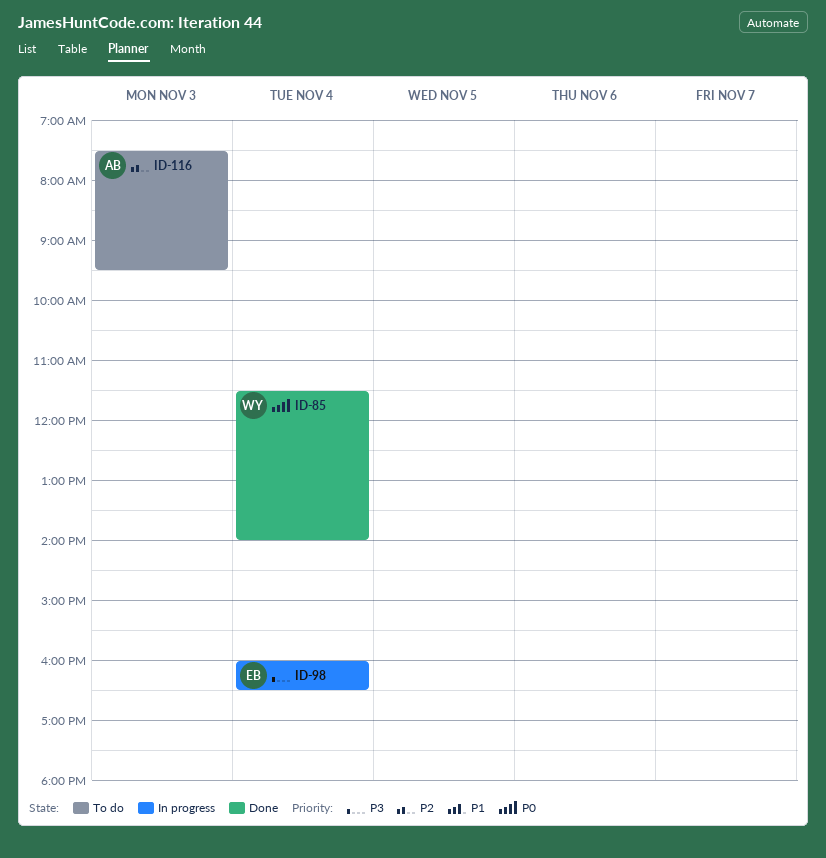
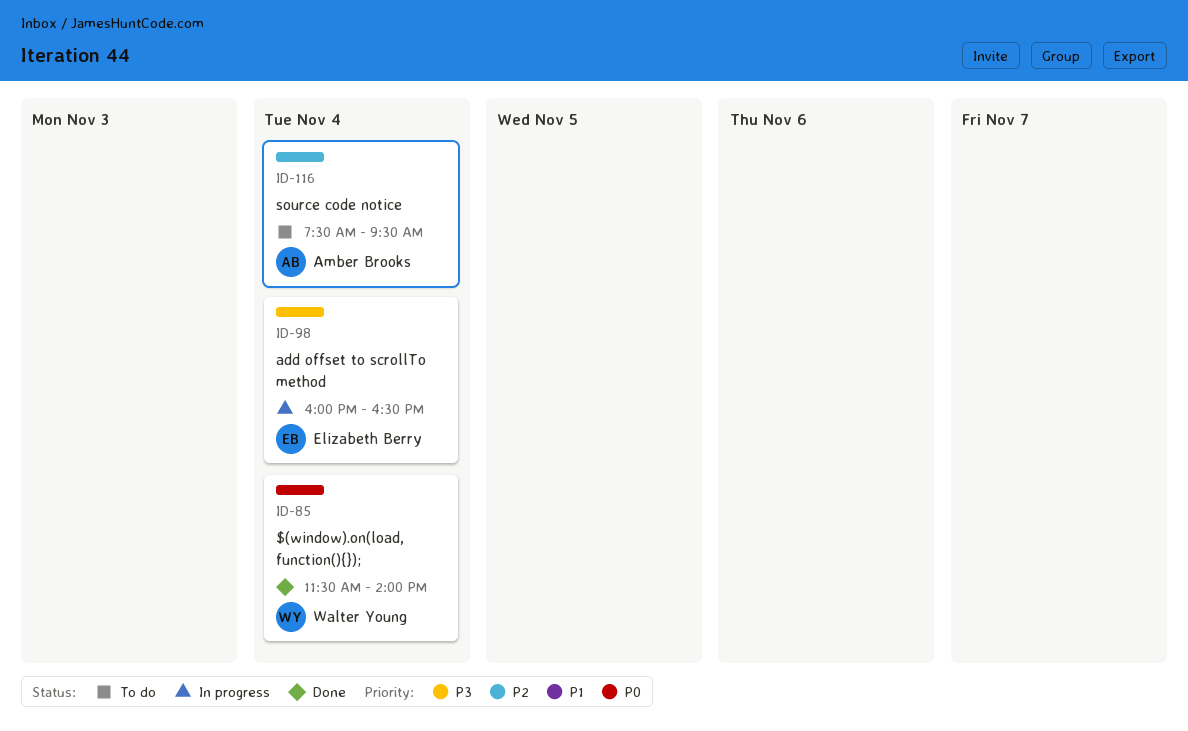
ID-116, day: Nov 3 -> Nov 4

